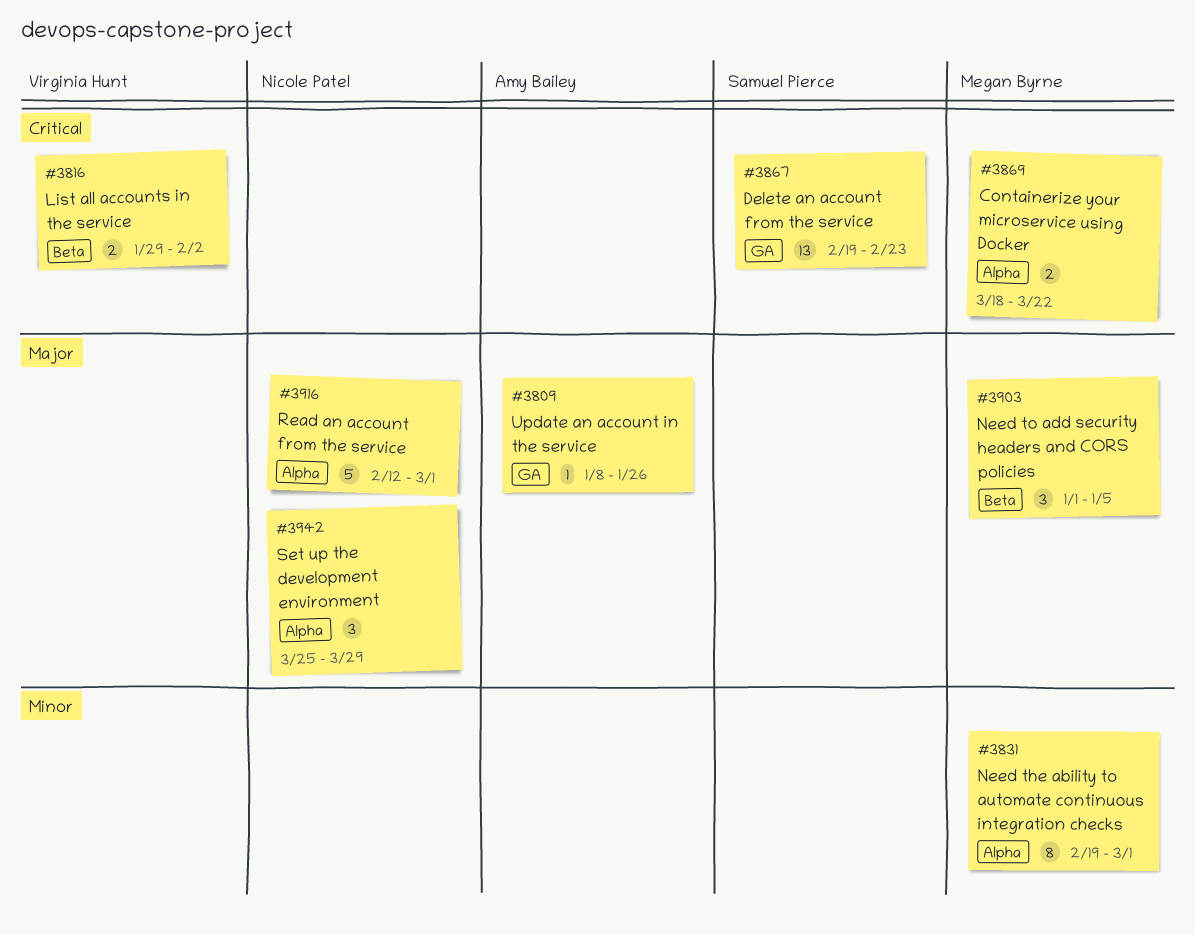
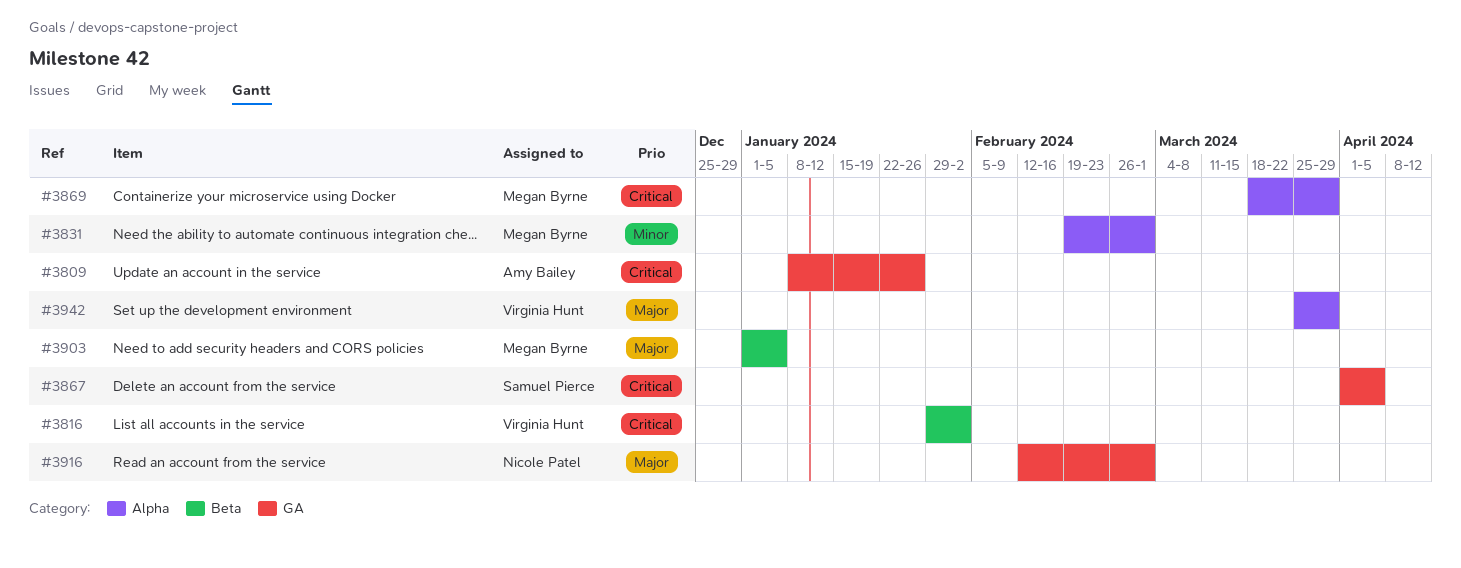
#3809, priority: Major -> Critical
#3867, start: Feb 19 -> Apr 1
#3867, due: Feb 23 -> Apr 5
#3869, due: Mar 22 -> Mar 29
#3916, label: Alpha -> GA
#3942, owner: Nicole Patel -> Virginia Hunt

